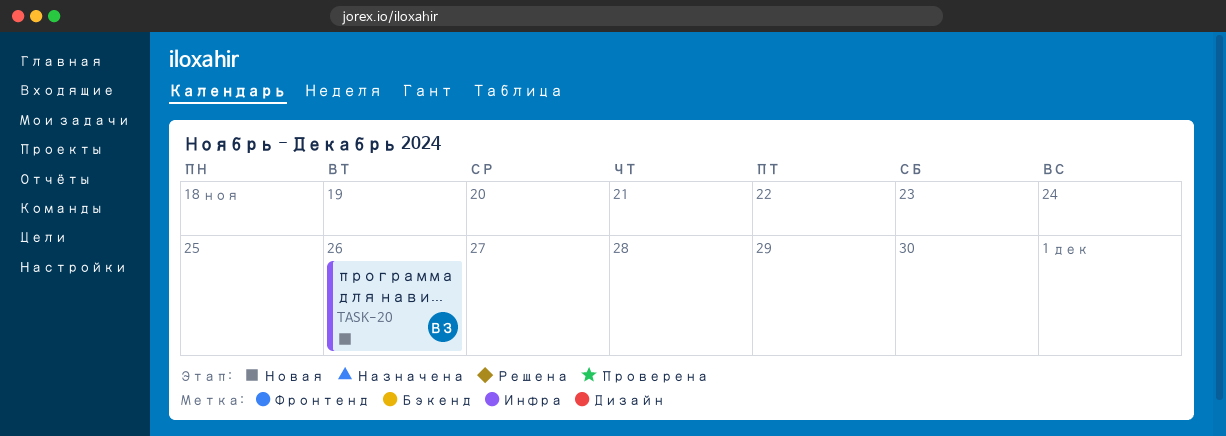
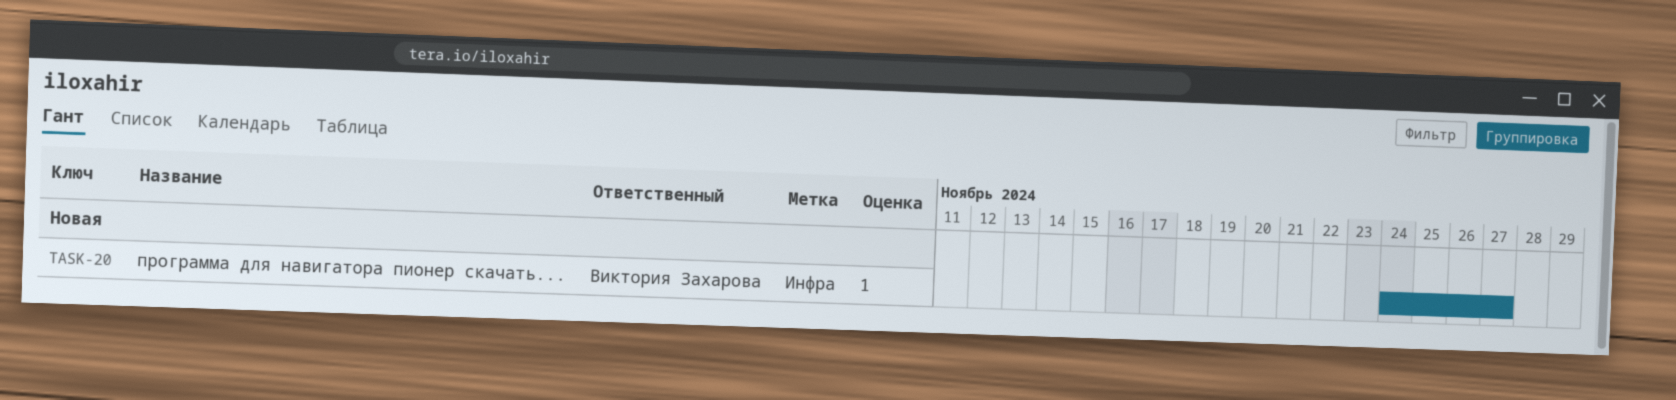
TASK-20, due: Nov 26 -> Nov 27

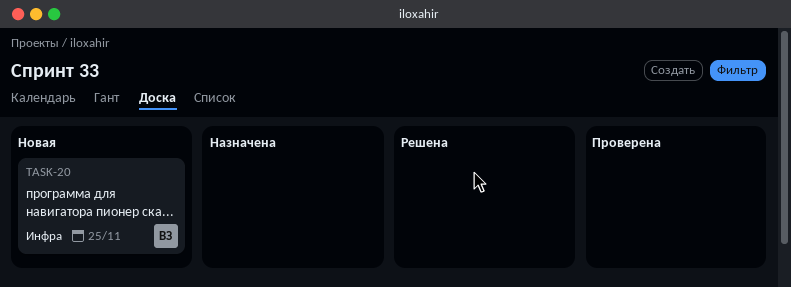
TASK-20, due: Nov 27 -> Nov 25

